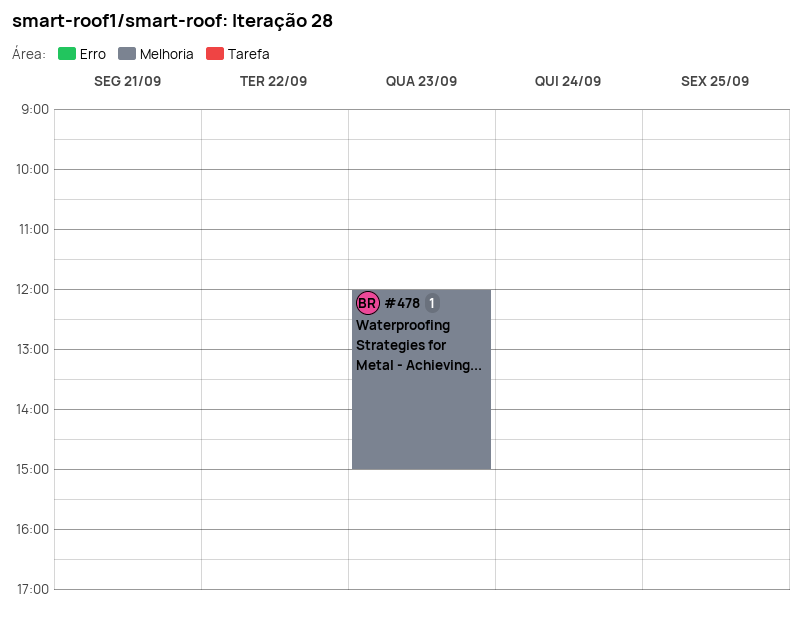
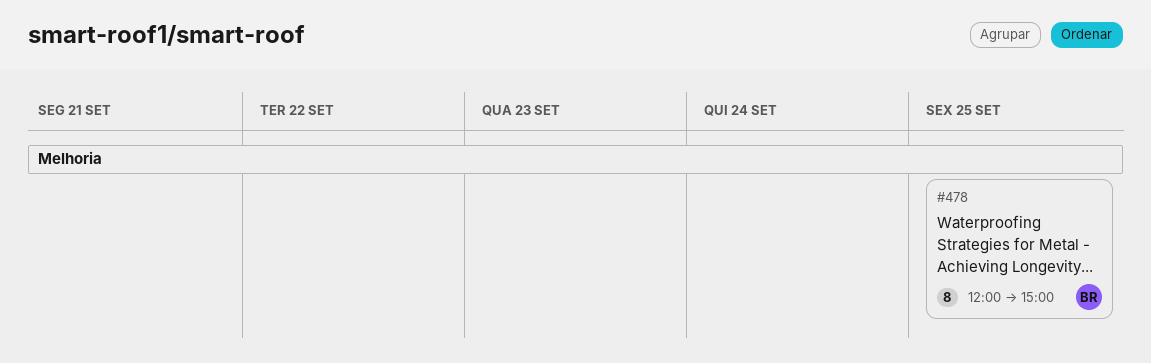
#478, estimate: 1 -> 8
#478, day: Sep 23 -> Sep 25

